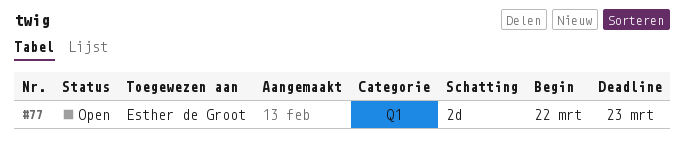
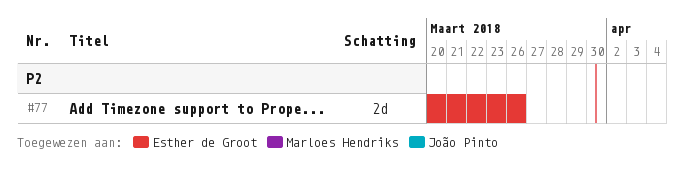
#77, start: Mar 22 -> Mar 20
#77, due: Mar 23 -> Mar 26

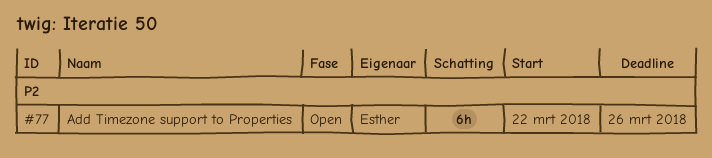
#77, estimate: 2d -> 6h
#77, start: Mar 20 -> Mar 22

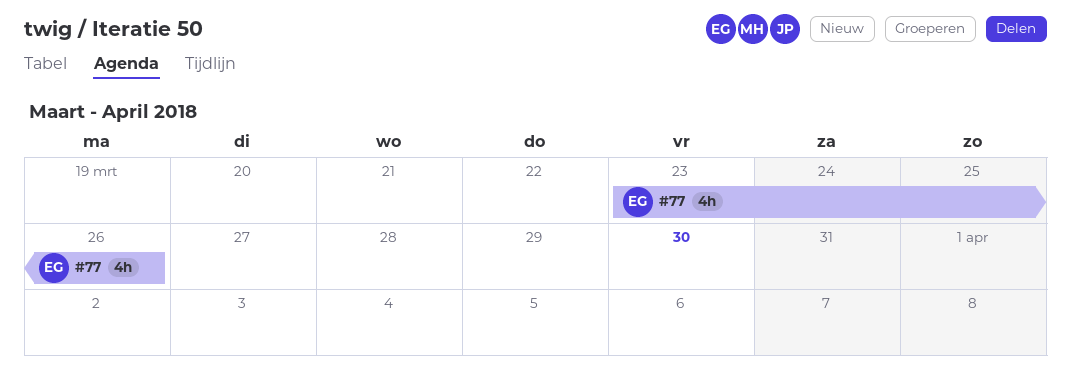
#77, estimate: 6h -> 4h
#77, start: Mar 22 -> Mar 23

